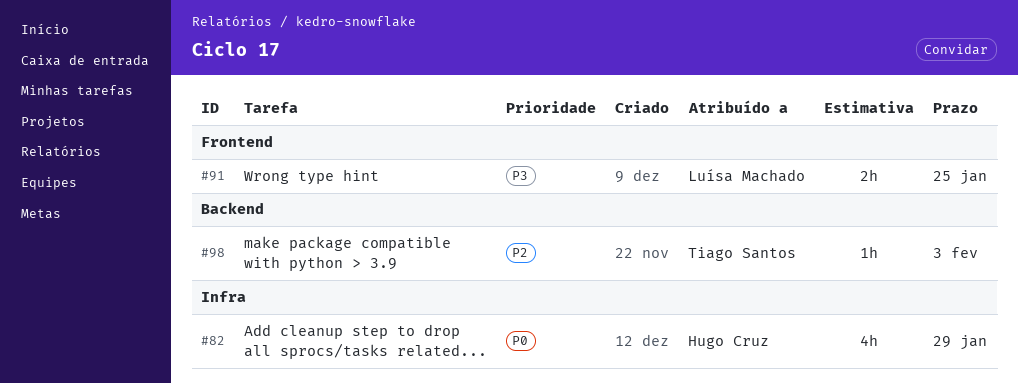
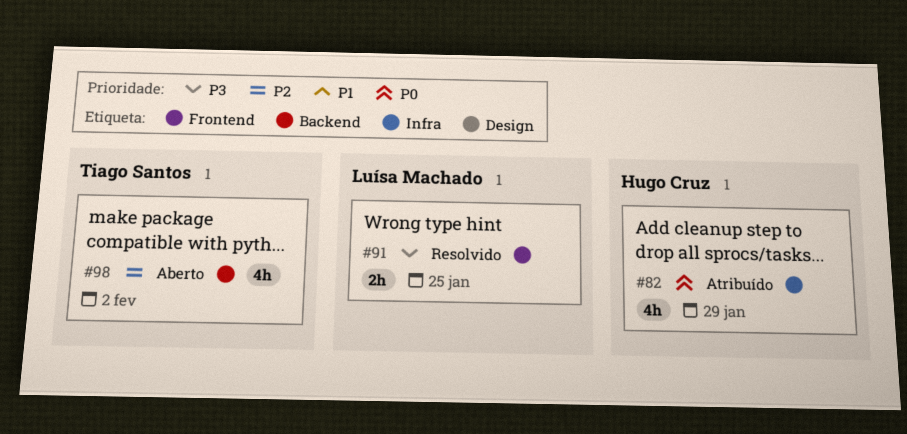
#98, estimate: 1h -> 4h
#98, due: Feb 3 -> Feb 2

